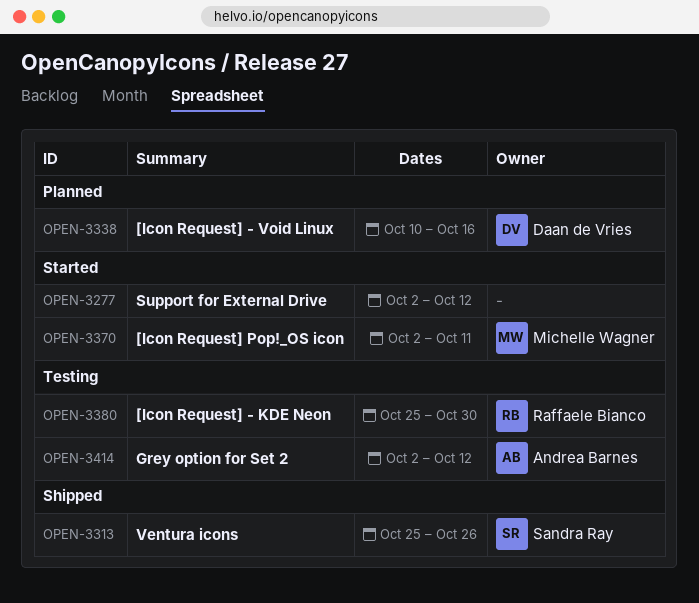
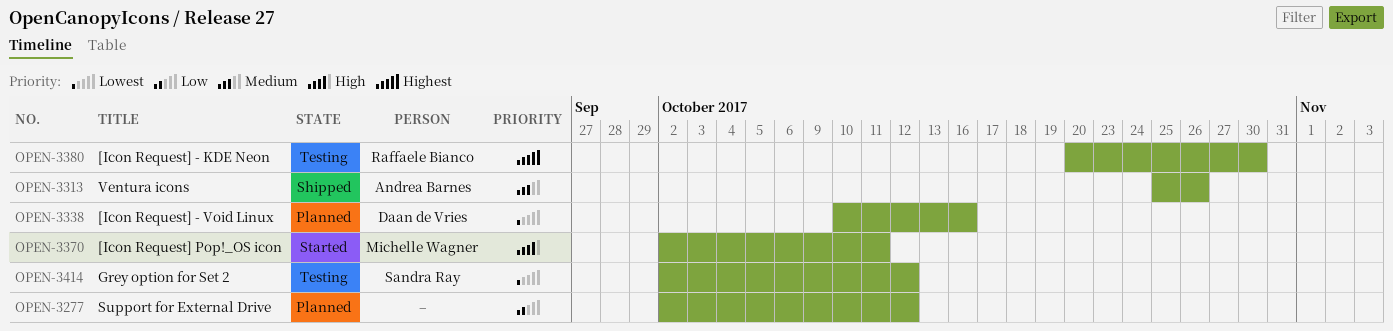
OPEN-3277, status: Started -> Planned
OPEN-3313, owner: Sandra Ray -> Andrea Barnes
OPEN-3380, start: Oct 25 -> Oct 20
OPEN-3414, owner: Andrea Barnes -> Sandra Ray

